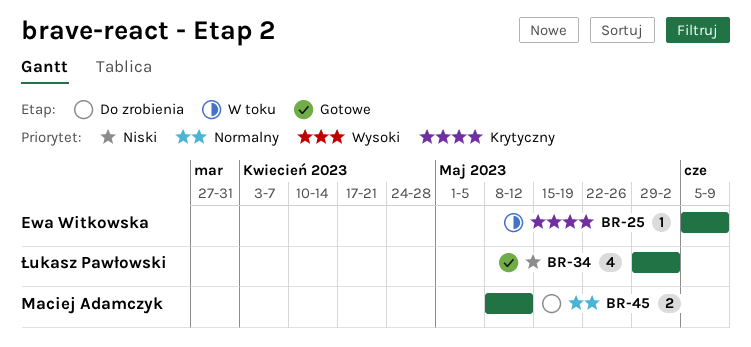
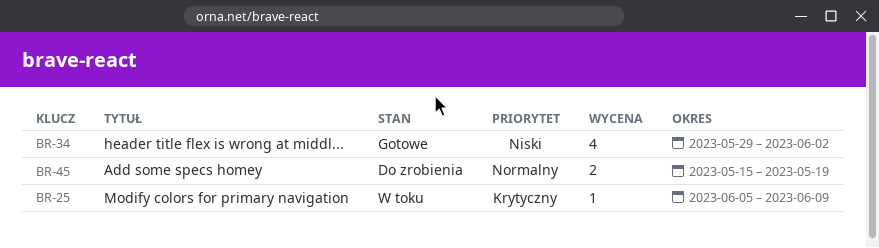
BR-45, start: May 8 -> May 15
BR-45, due: May 12 -> May 19

